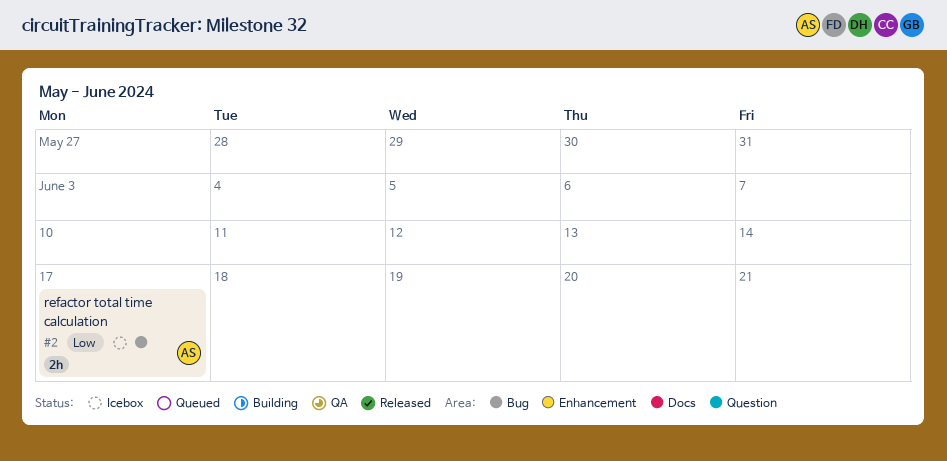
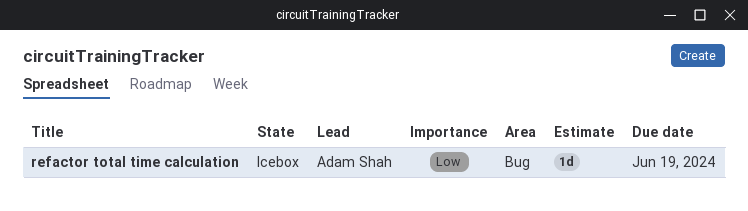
refactor total time calculation, estimate: 2h -> 1d
refactor total time calculation, due: Jun 17 -> Jun 19

